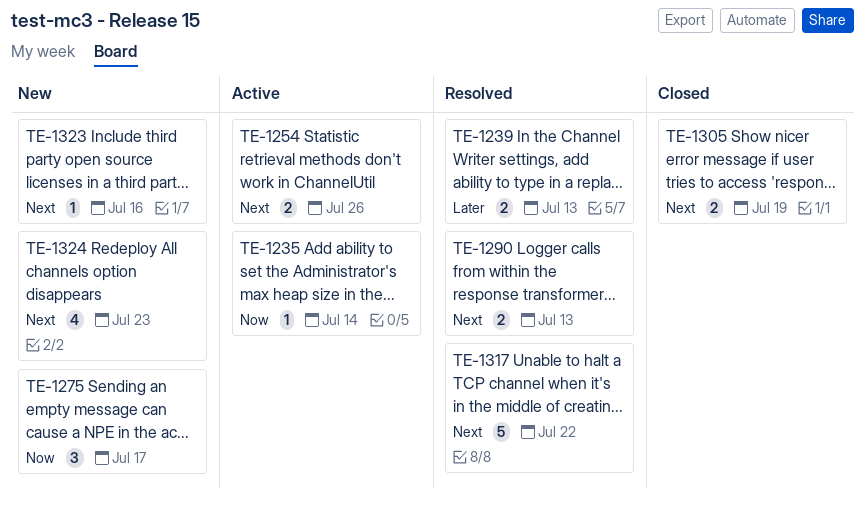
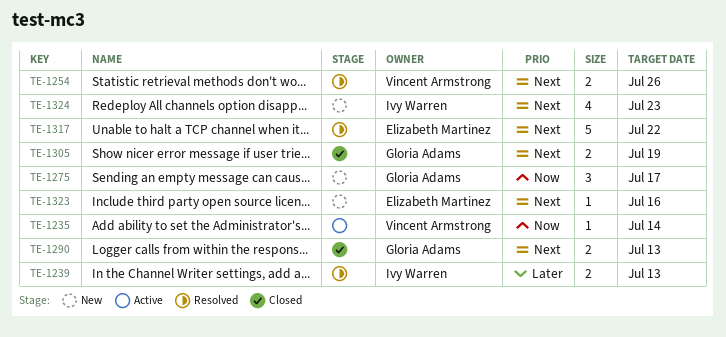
TE-1254, status: Active -> Resolved
TE-1290, status: Resolved -> Closed

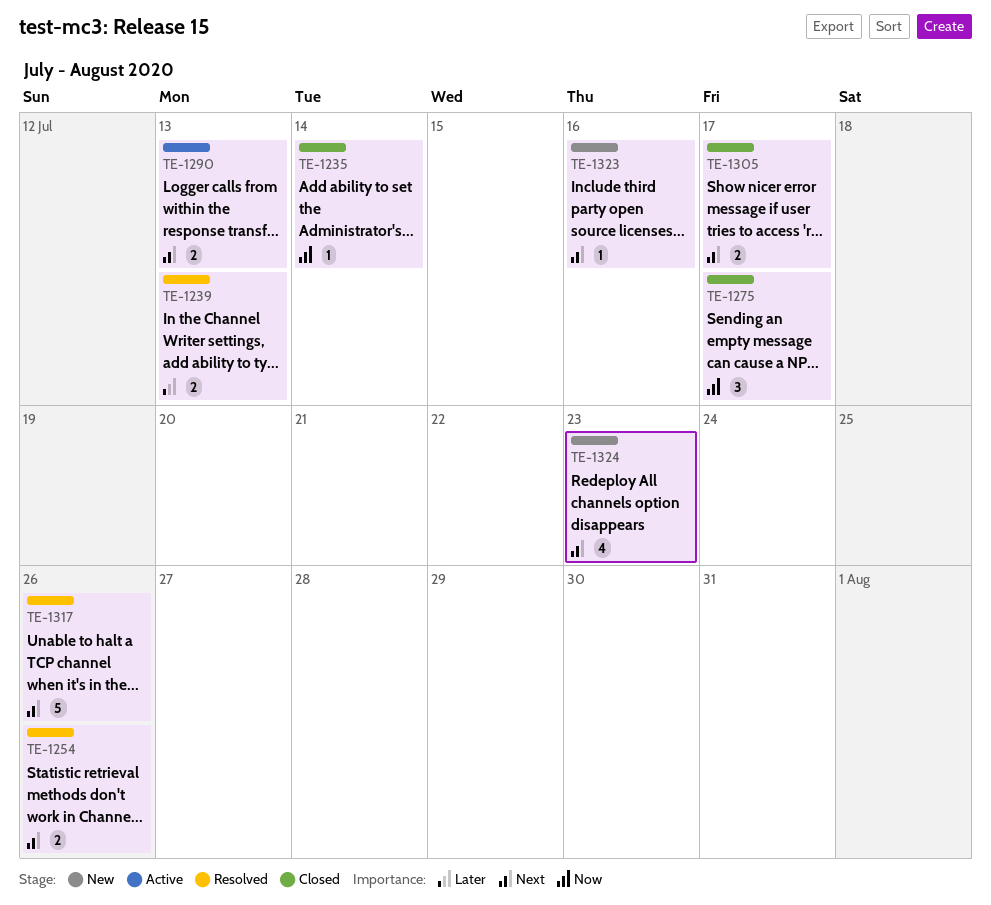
TE-1235, status: Active -> Closed
TE-1275, status: New -> Closed
TE-1290, status: Closed -> Active
TE-1305, due: Jul 19 -> Jul 17
TE-1317, due: Jul 22 -> Jul 26

